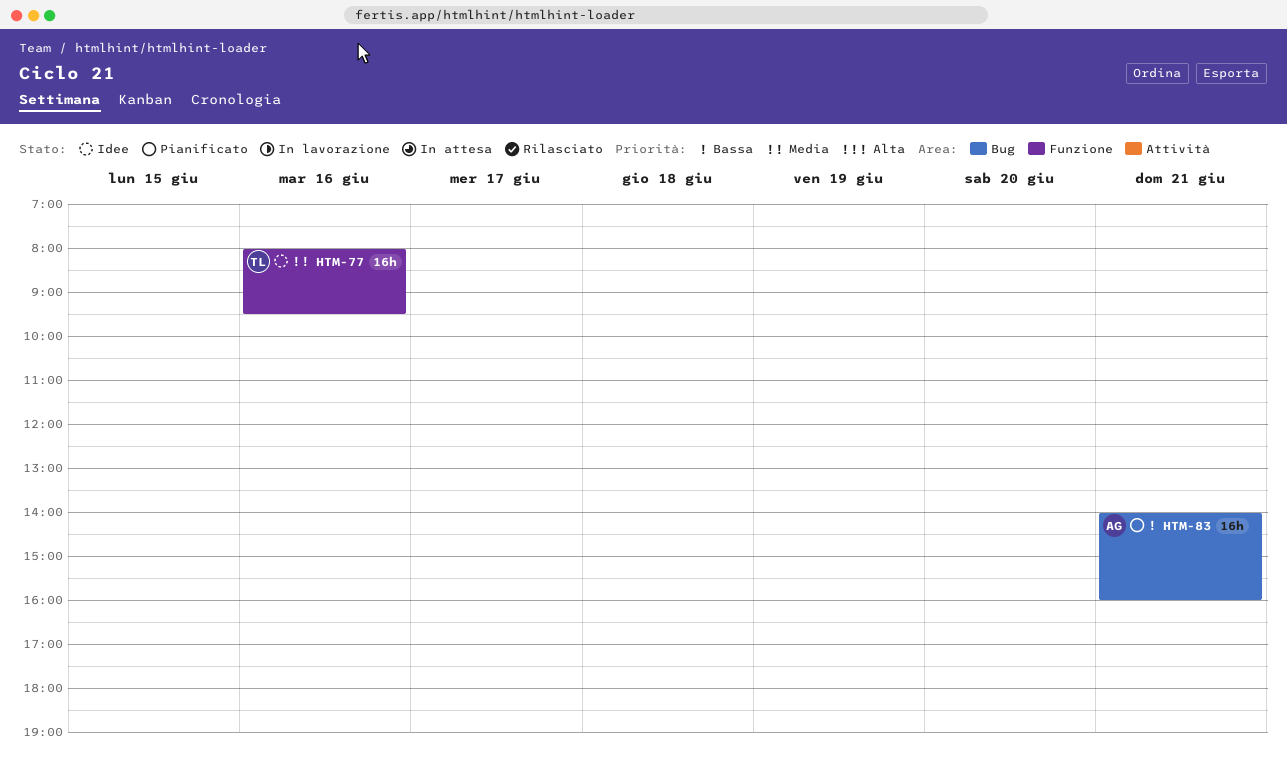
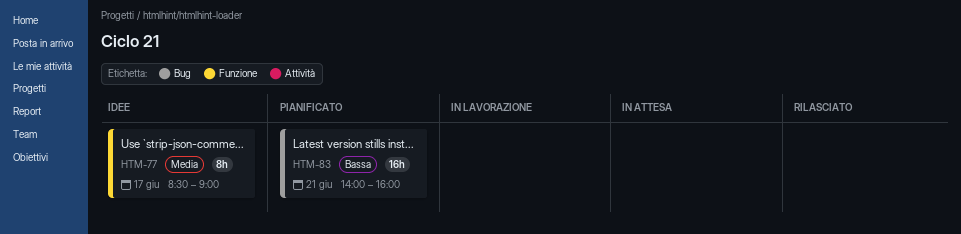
HTM-77, estimate: 16h -> 8h
HTM-77, day: Jun 16 -> Jun 17
HTM-77, begins: 08:00 -> 08:30
HTM-77, ends: 09:30 -> 09:00

